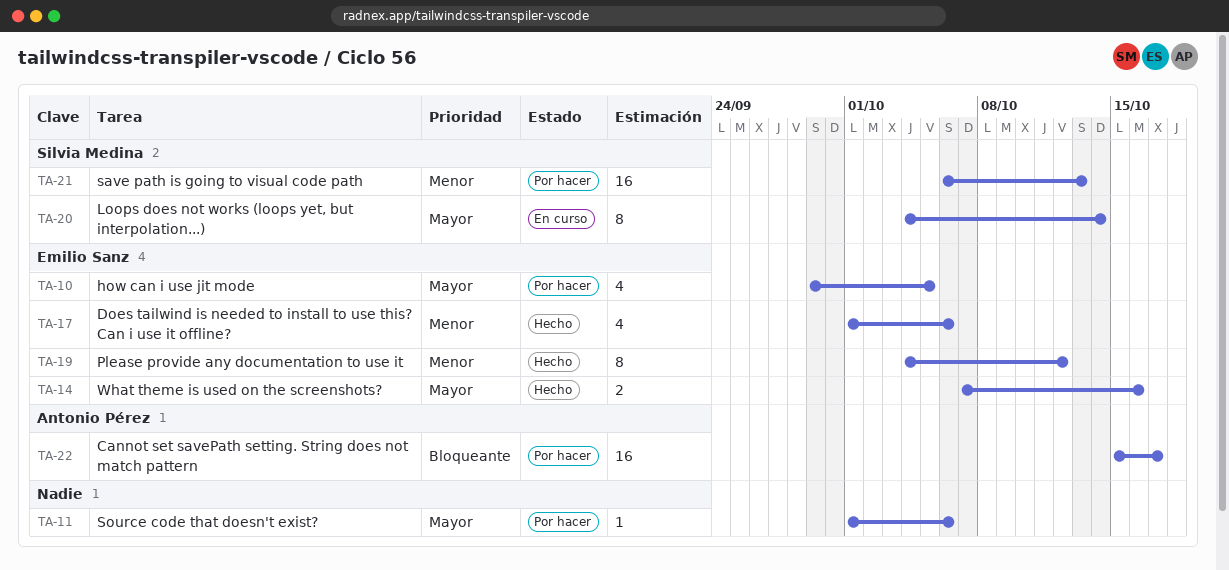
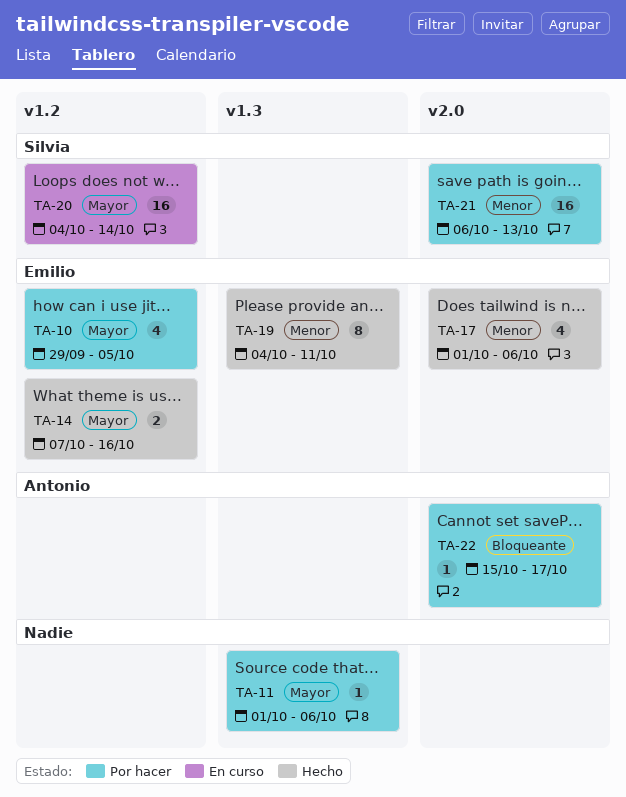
TA-19, due: Oct 12 -> Oct 11
TA-20, estimate: 8 -> 16
TA-22, estimate: 16 -> 1

